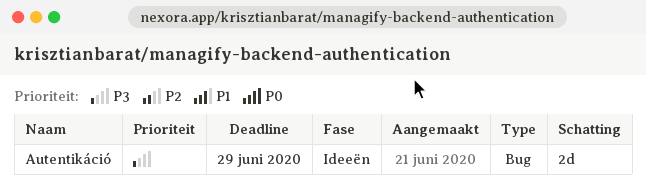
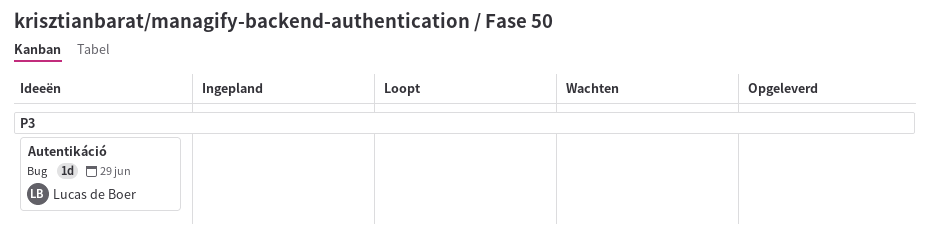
Autentikáció, estimate: 2d -> 1d

